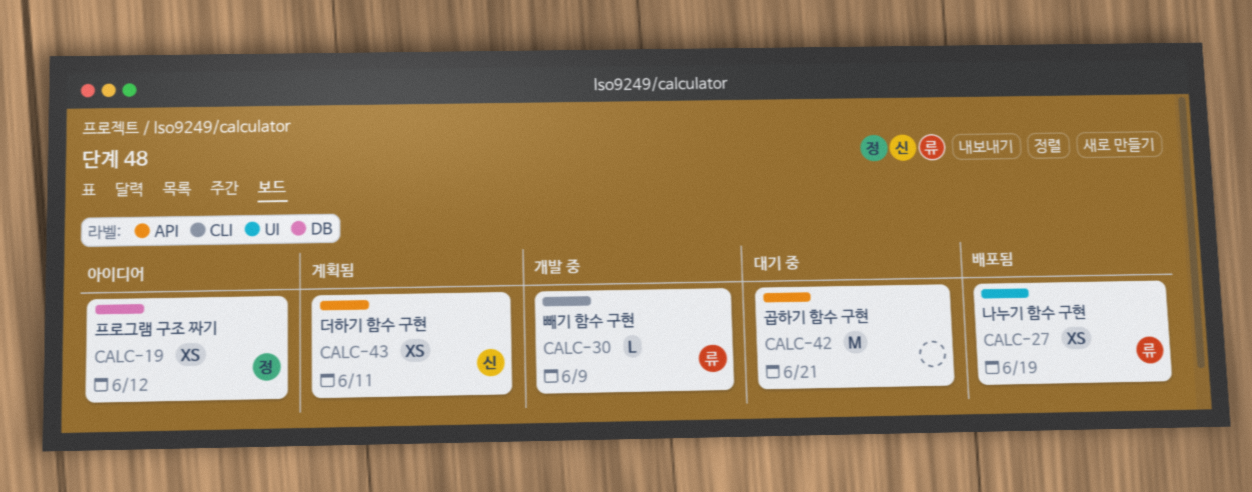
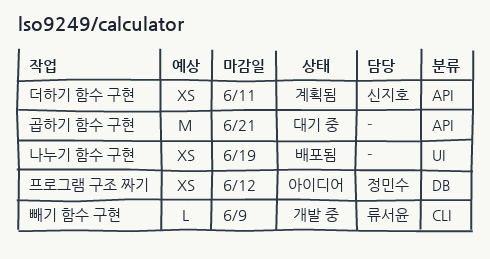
나누기 함수 구현, owner: 류서윤 -> none

